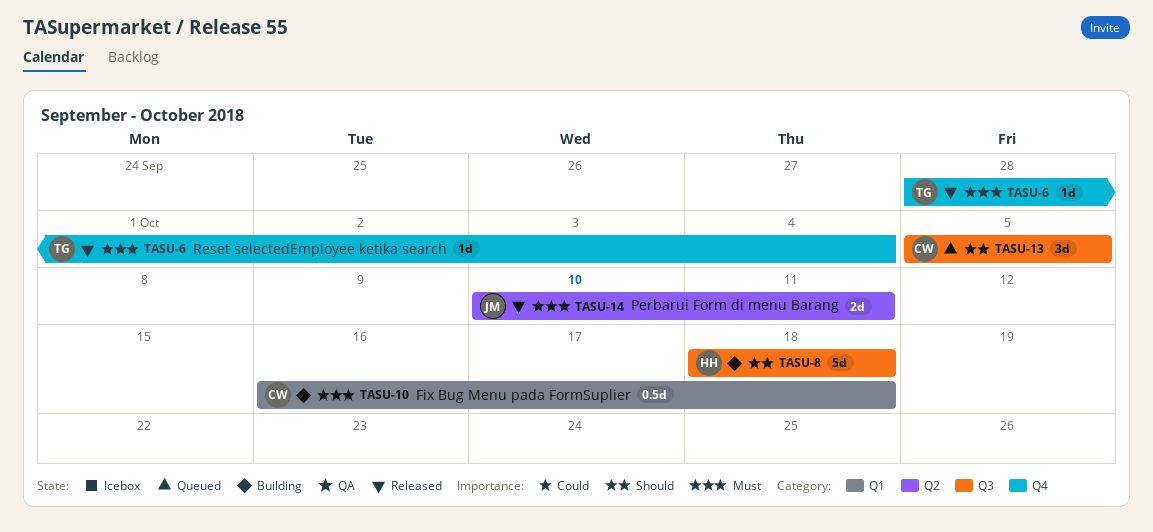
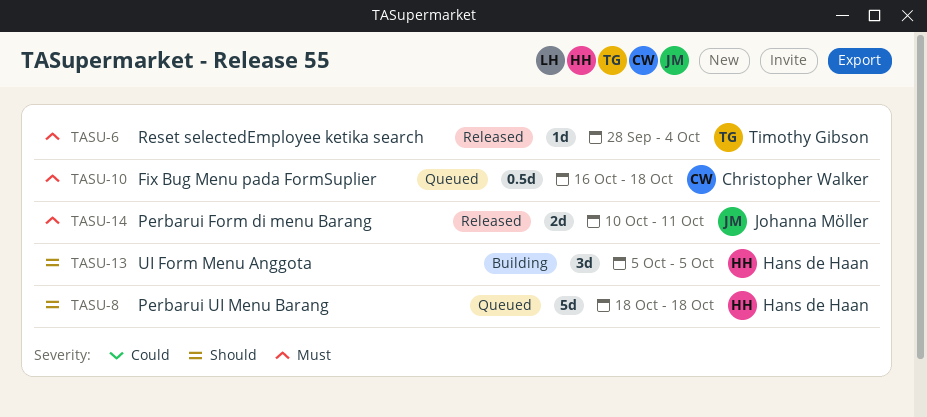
TASU-8, status: Building -> Queued
TASU-10, status: Building -> Queued
TASU-13, status: Queued -> Building
TASU-13, owner: Christopher Walker -> Hans de Haan

